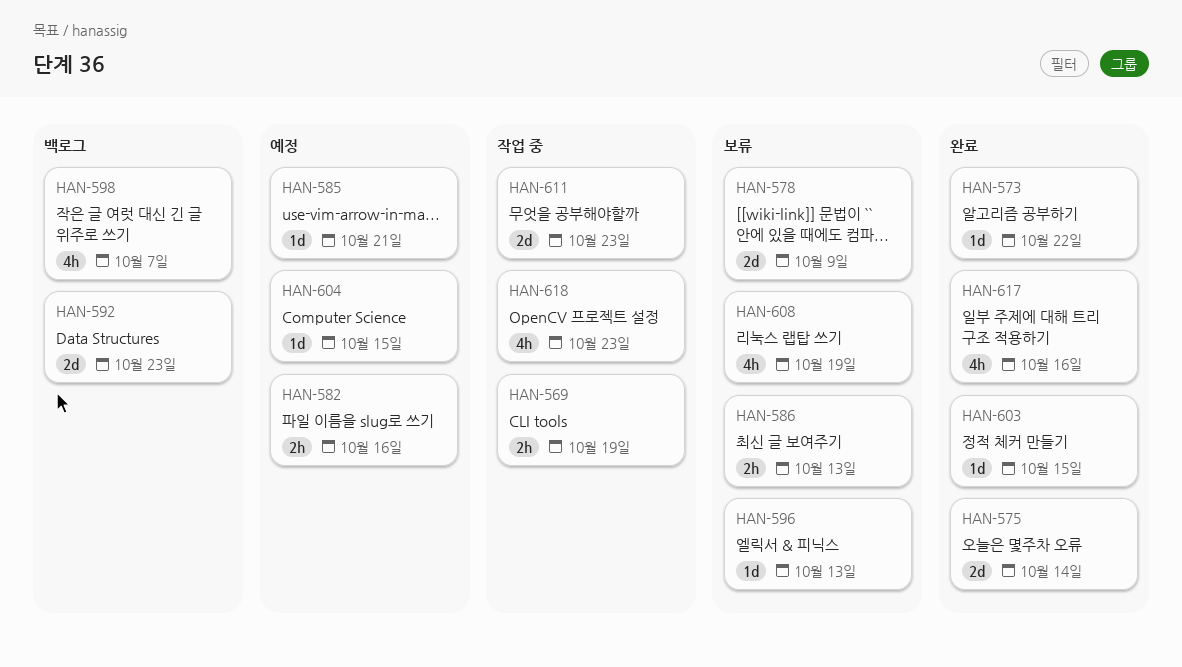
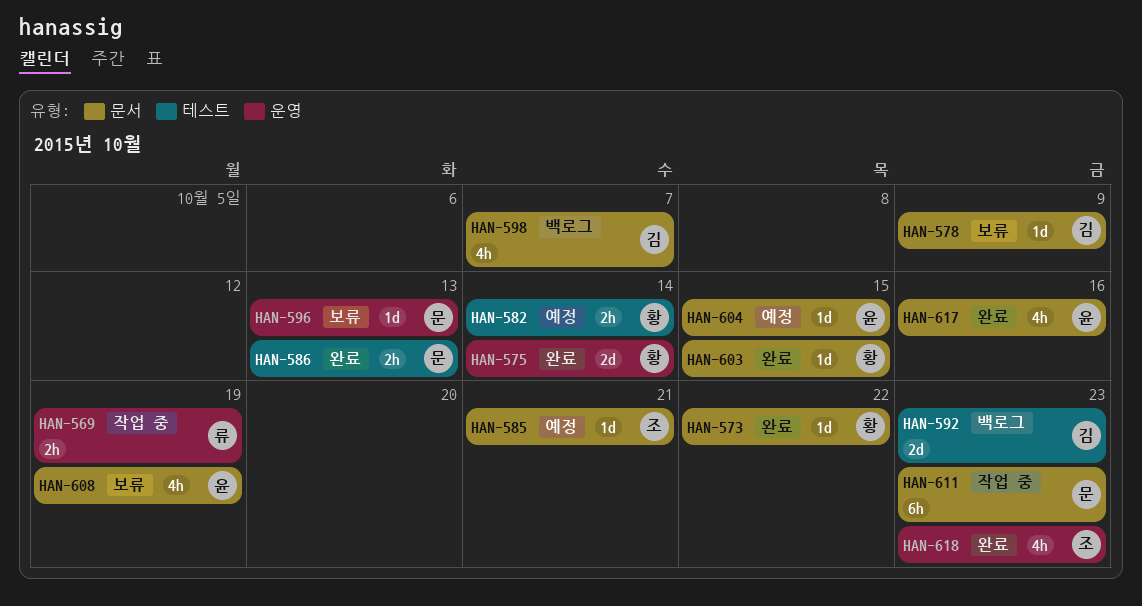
HAN-578, estimate: 2d -> 1d
HAN-582, due: Oct 16 -> Oct 14
HAN-586, status: 보류 -> 완료
HAN-611, estimate: 2d -> 6h
HAN-618, status: 작업 중 -> 완료

